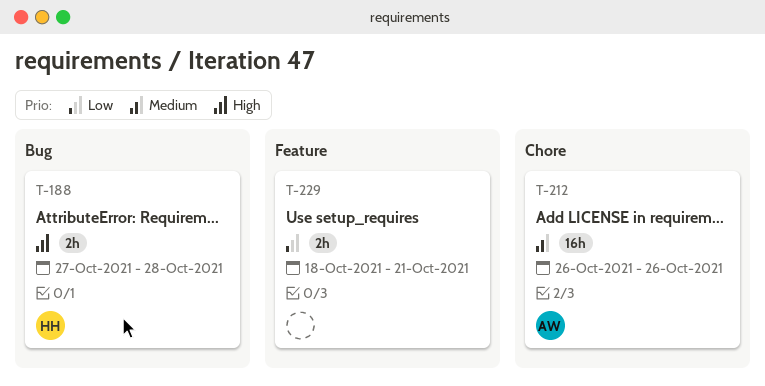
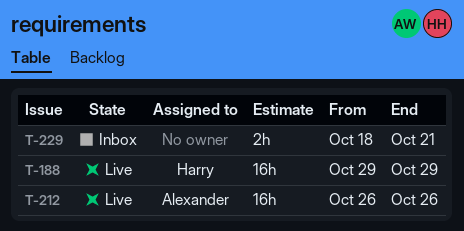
T-188, estimate: 2h -> 16h
T-188, start: Oct 27 -> Oct 29
T-188, due: Oct 28 -> Oct 29

